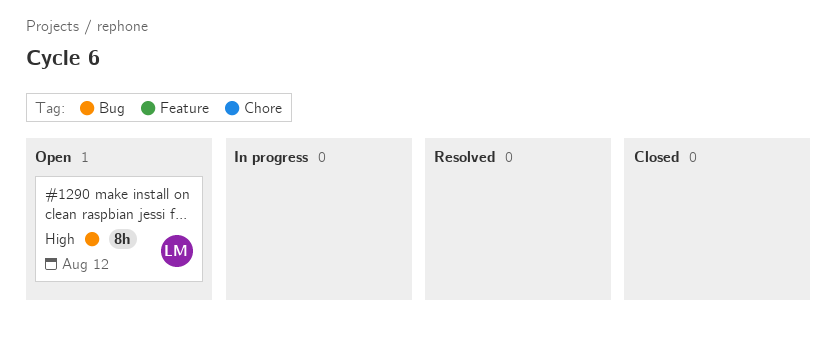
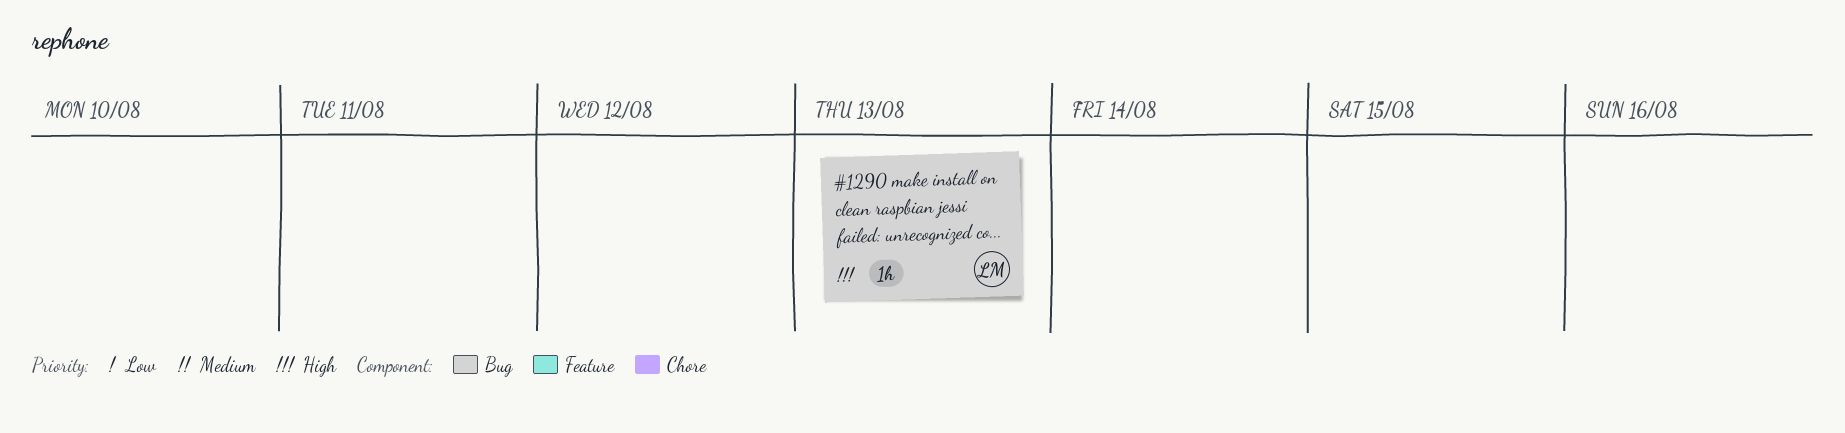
#1290, estimate: 8h -> 1h
#1290, due: Aug 12 -> Aug 13

